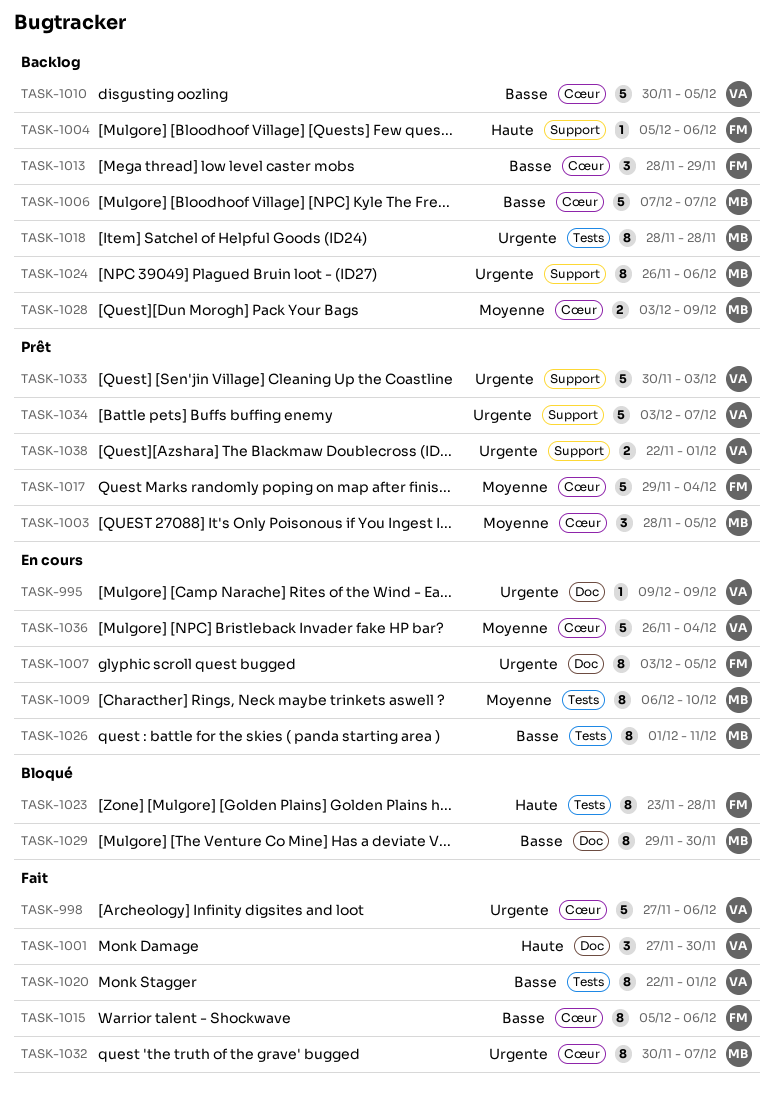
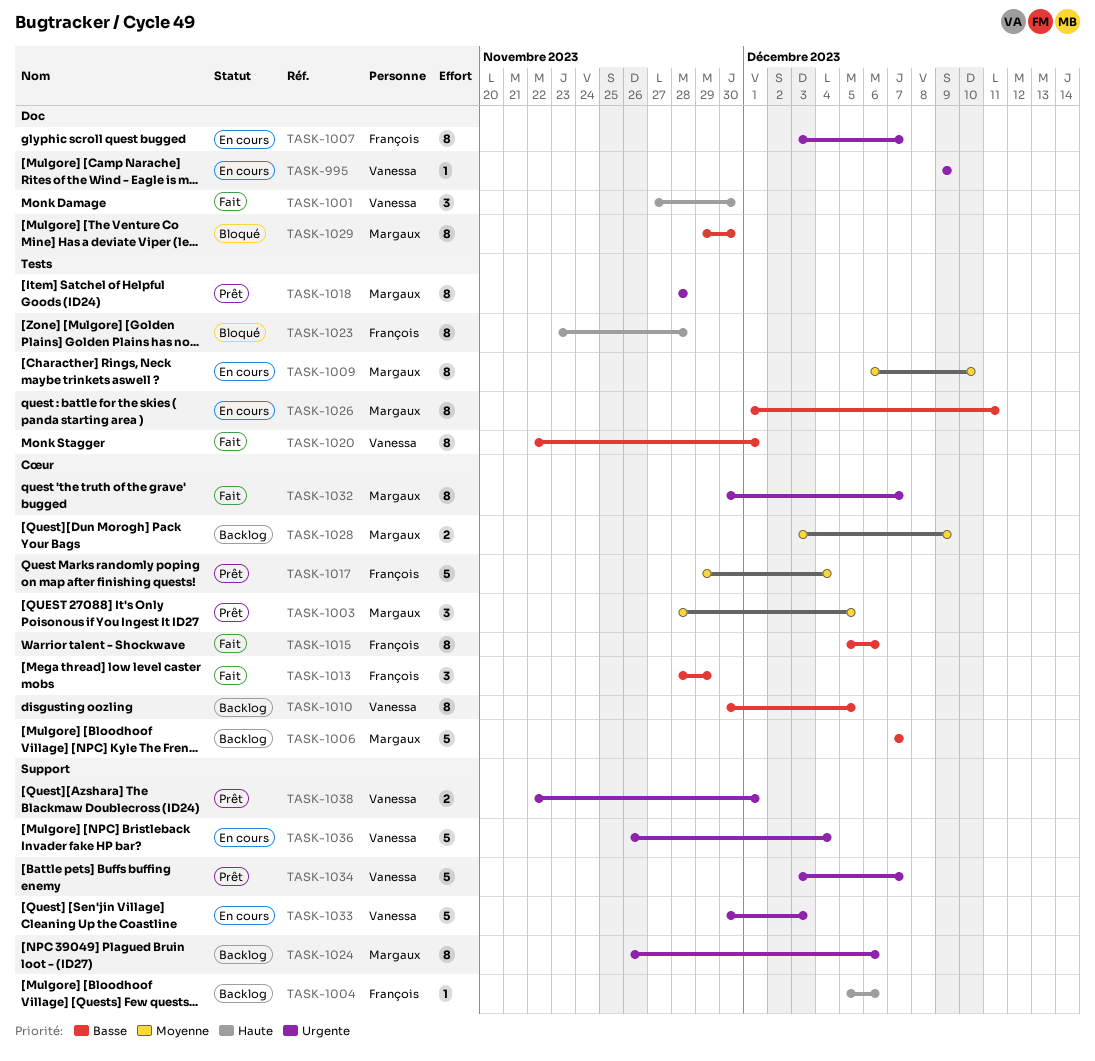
TASK-998: present -> none
TASK-1007, due: Dec 5 -> Dec 7
TASK-1010, estimate: 5 -> 8
TASK-1013, status: Backlog -> Fait
TASK-1018, status: Backlog -> Prêt
TASK-1033, status: Prêt -> En cours
TASK-1036, priority: Moyenne -> Urgente
TASK-1036, label: Cœur -> Support

